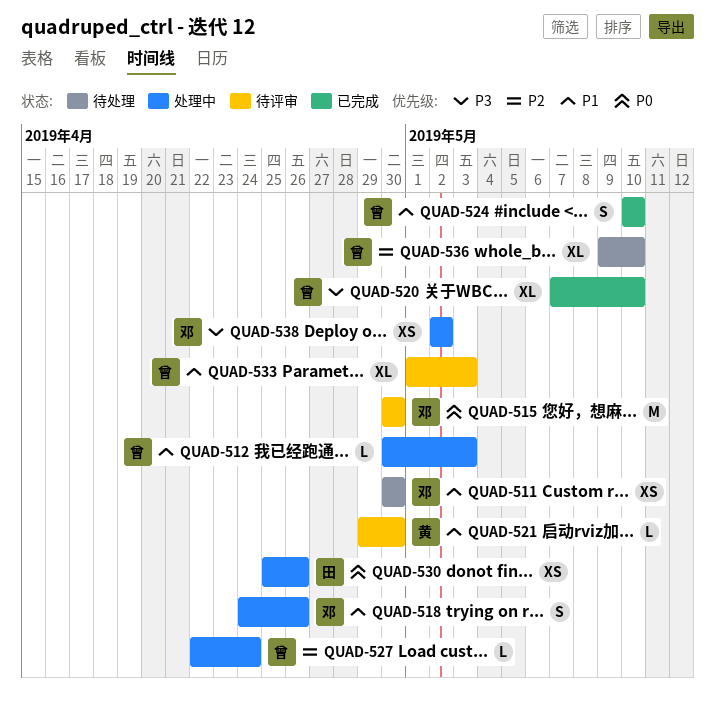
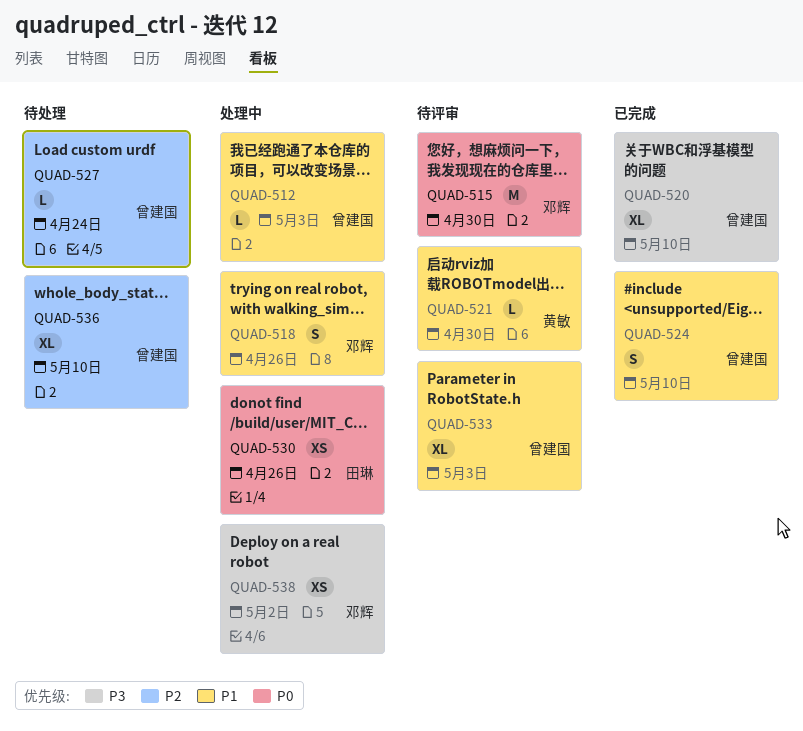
QUAD-511: present -> none
QUAD-527, status: 处理中 -> 待处理

